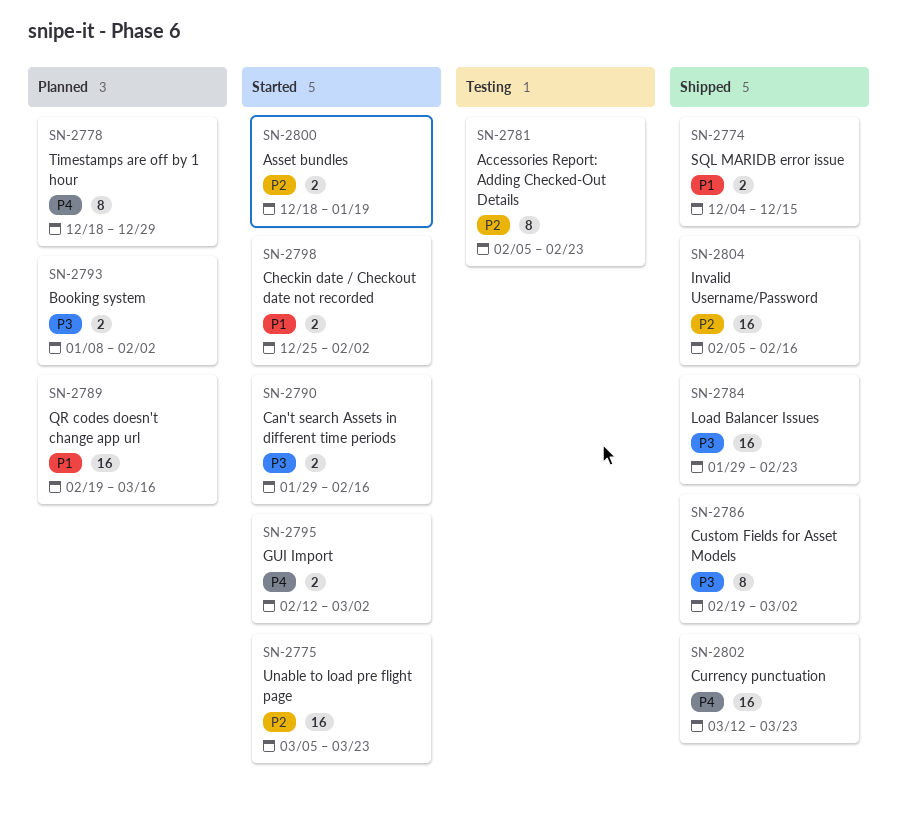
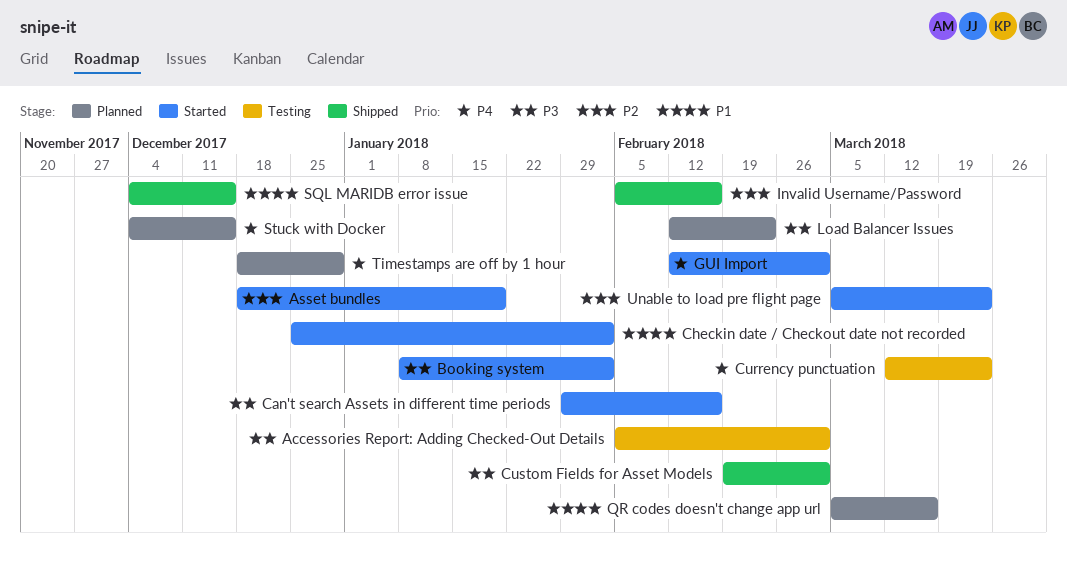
Accessories Report: Adding Checked-Out Details, priority: P2 -> P3
Accessories Report: Adding Checked-Out Details, due: Feb 23 -> Mar 2
Booking system, status: Planned -> Started
Currency punctuation, status: Shipped -> Testing
Load Balancer Issues, status: Shipped -> Planned
Load Balancer Issues, start: Jan 29 -> Feb 12
QR codes doesn't change app url, start: Feb 19 -> Mar 5
Stuck with Docker: none -> present

